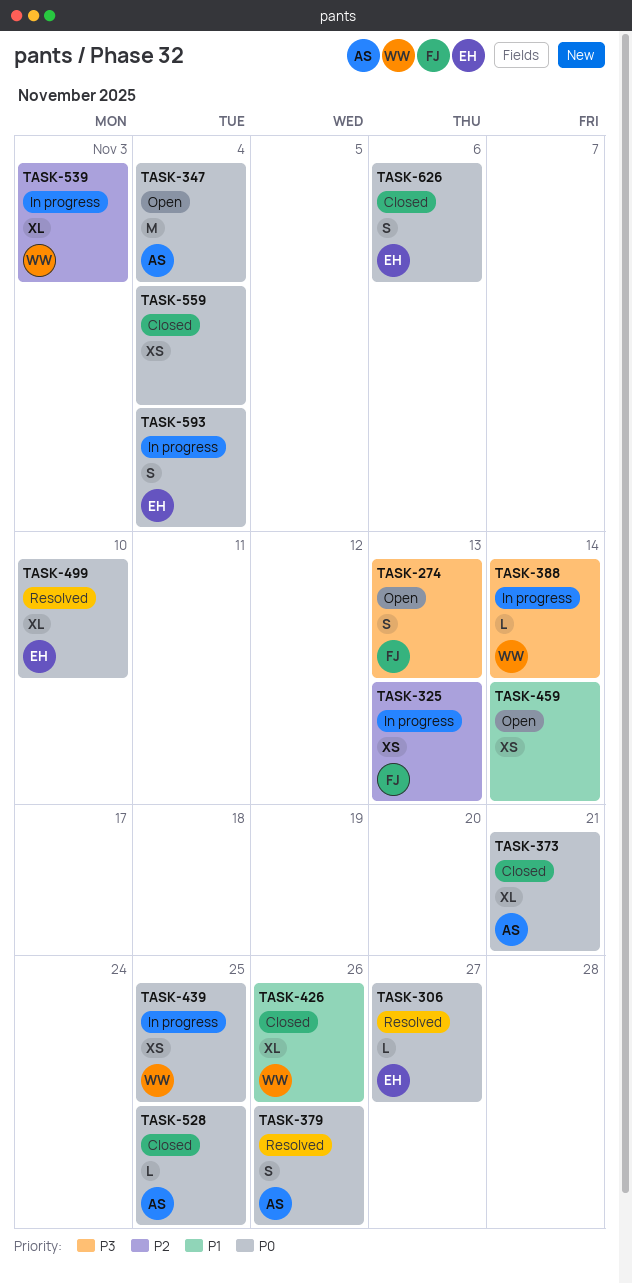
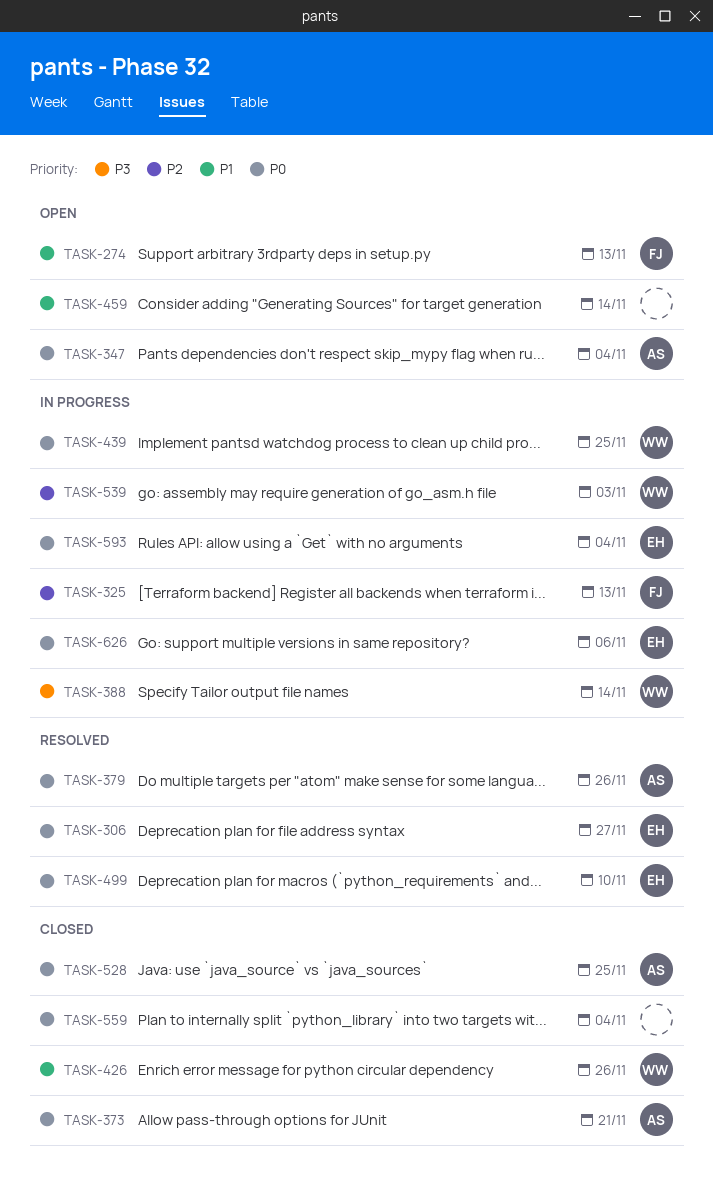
TASK-274, priority: P3 -> P1
TASK-626, status: Closed -> In progress

